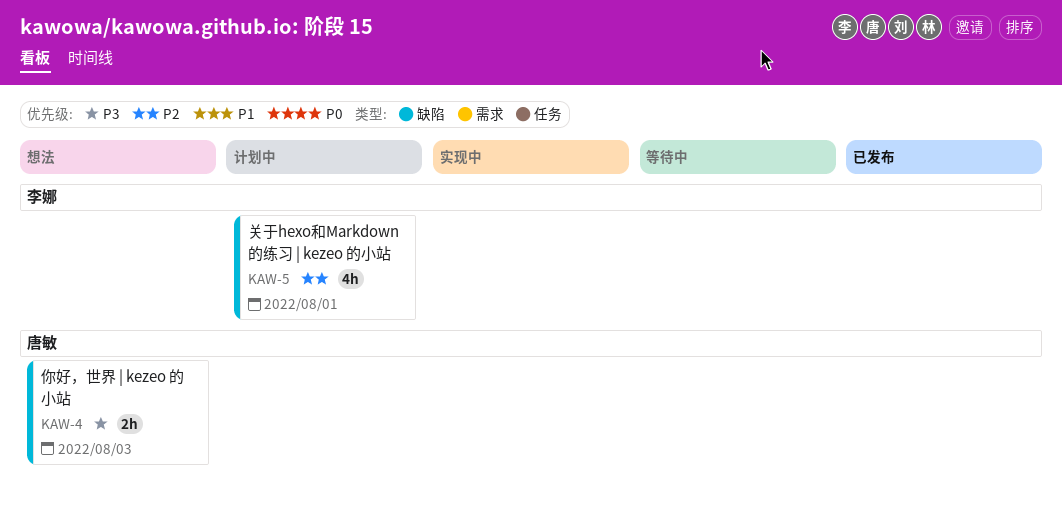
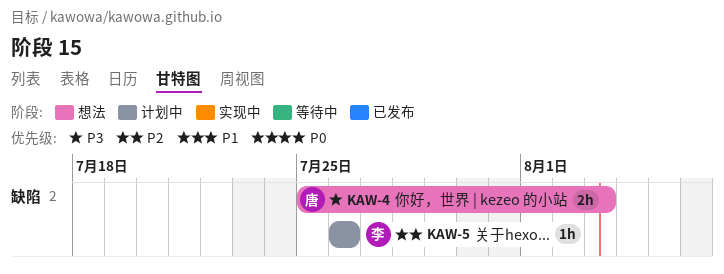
KAW-5, estimate: 4h -> 1h
KAW-5, due: Aug 1 -> Jul 26

